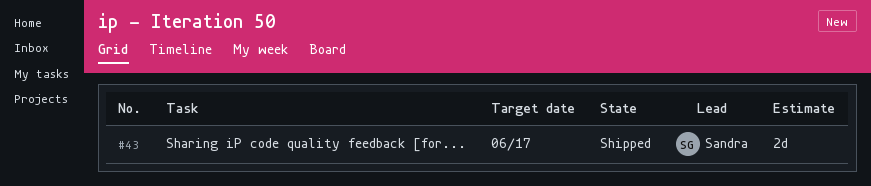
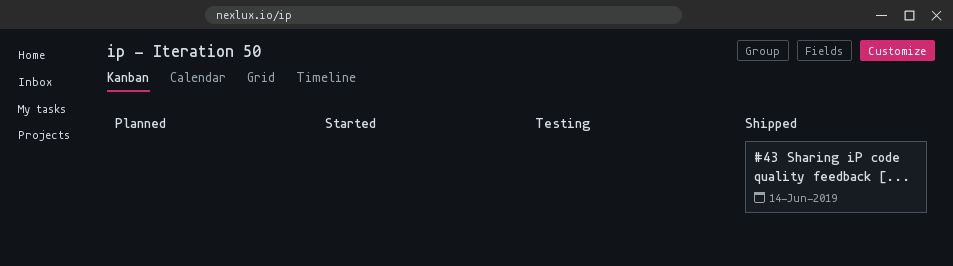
#43, due: Jun 17 -> Jun 14

